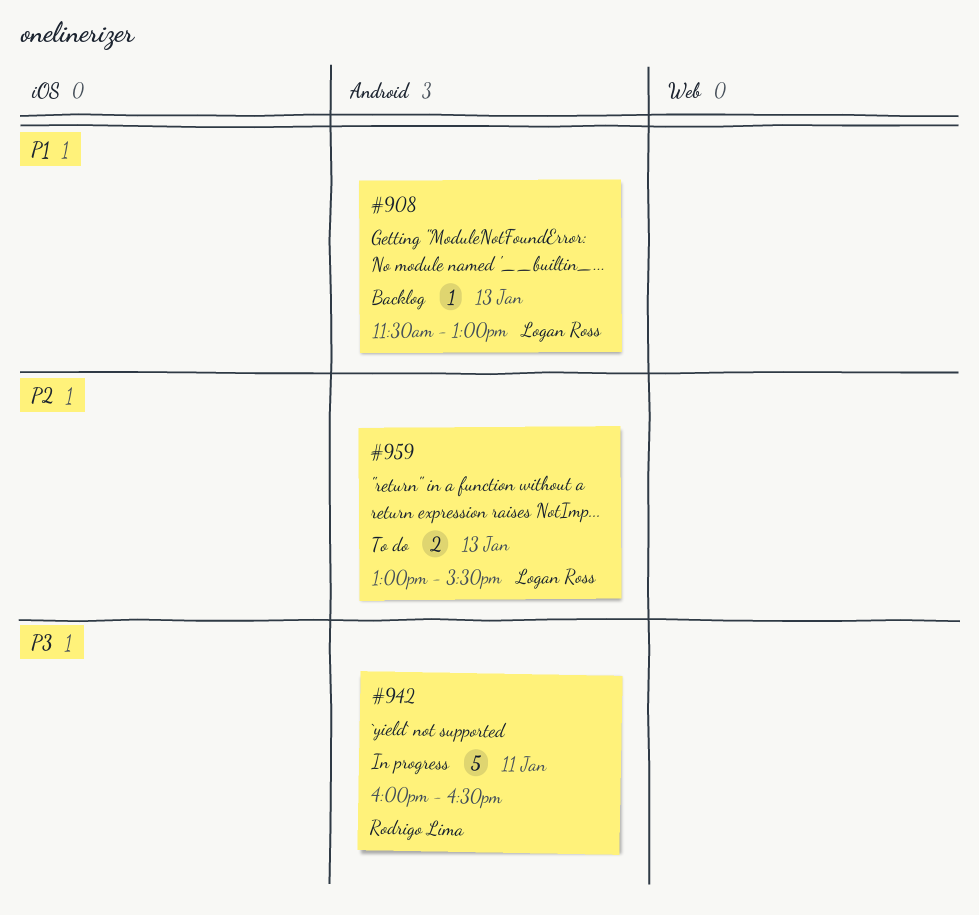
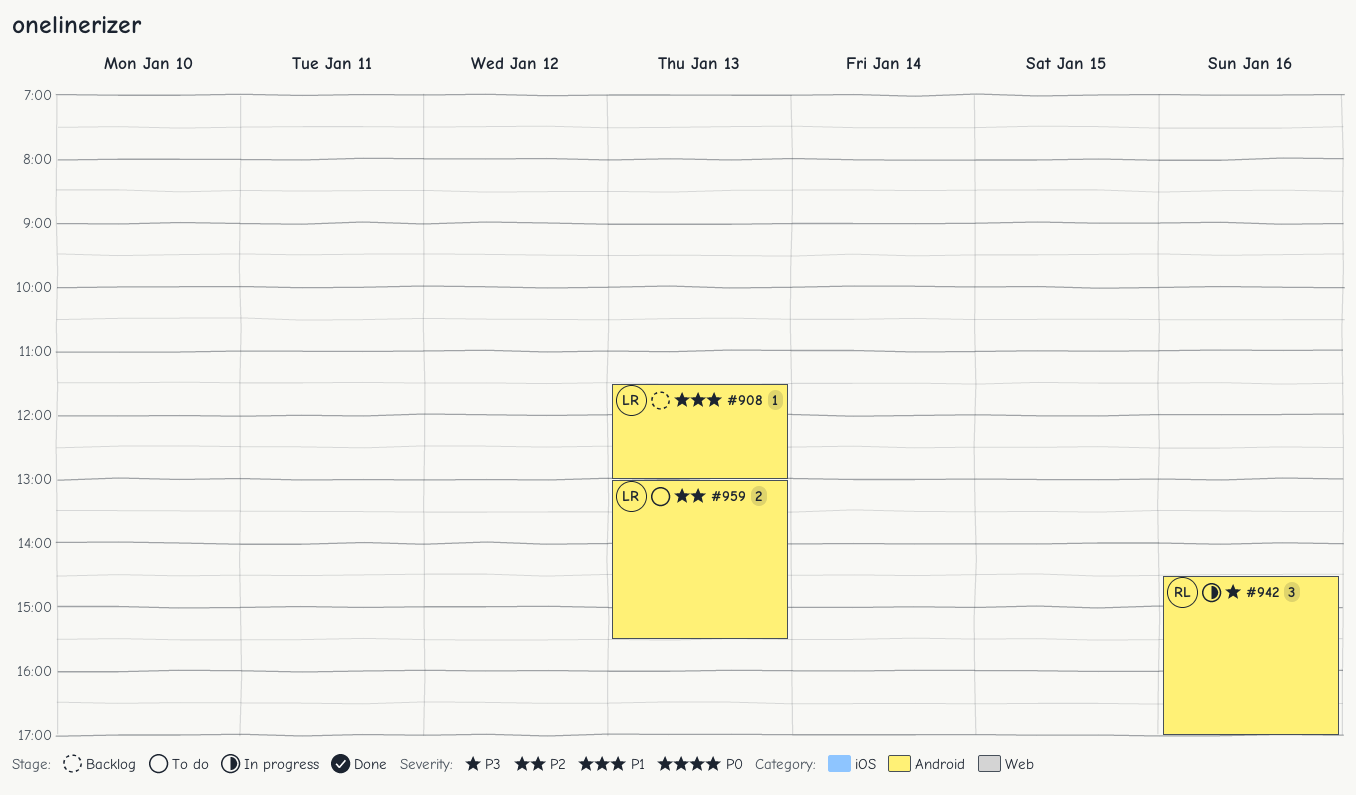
#942, estimate: 5 -> 3
#942, day: Jan 11 -> Jan 16
#942, begins: 16:00 -> 14:30
#942, ends: 16:30 -> 17:00

